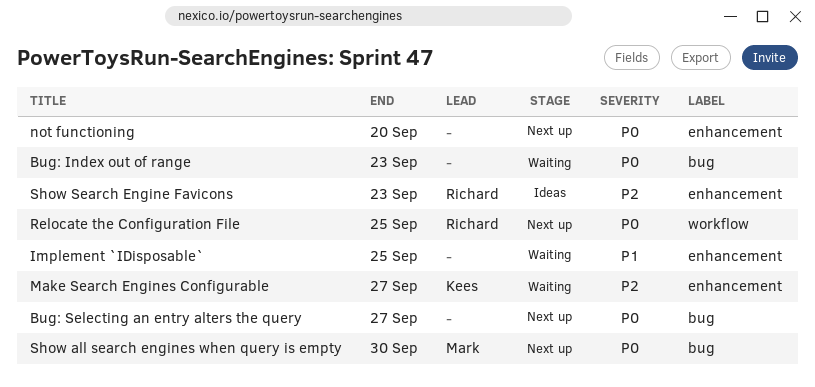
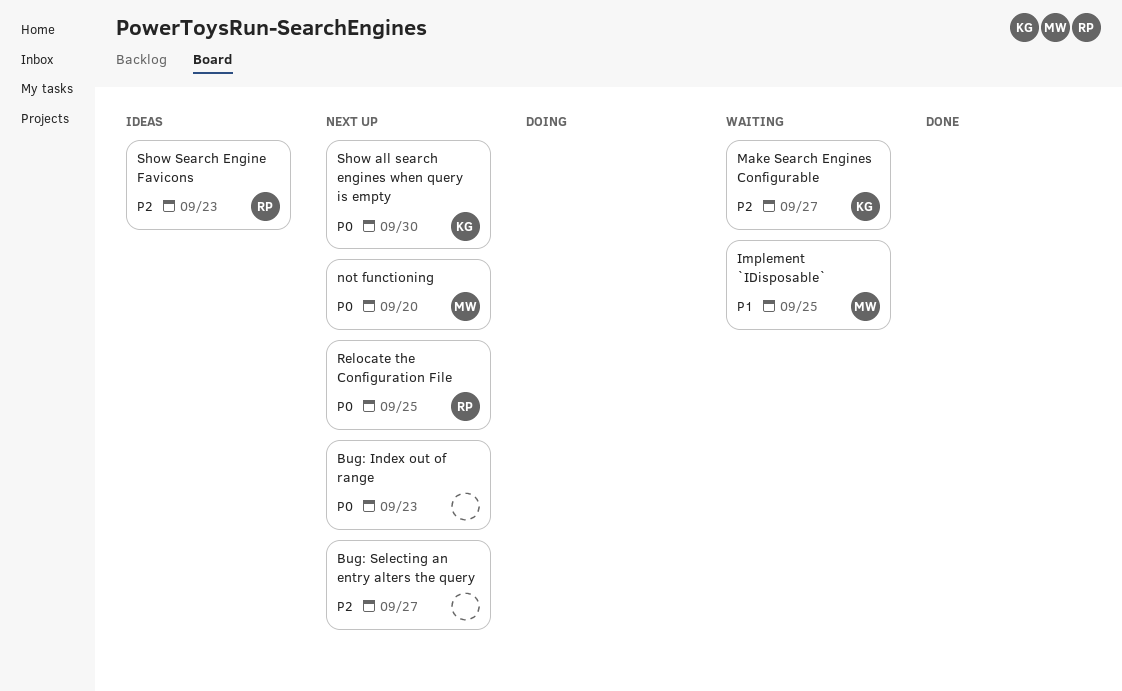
Bug: Index out of range, status: Waiting -> Next up
Bug: Selecting an entry alters the query, priority: P0 -> P2
Implement `IDisposable`, owner: none -> Mark
not functioning, owner: none -> Mark
Show all search engines when query is empty, owner: Mark -> Kees

